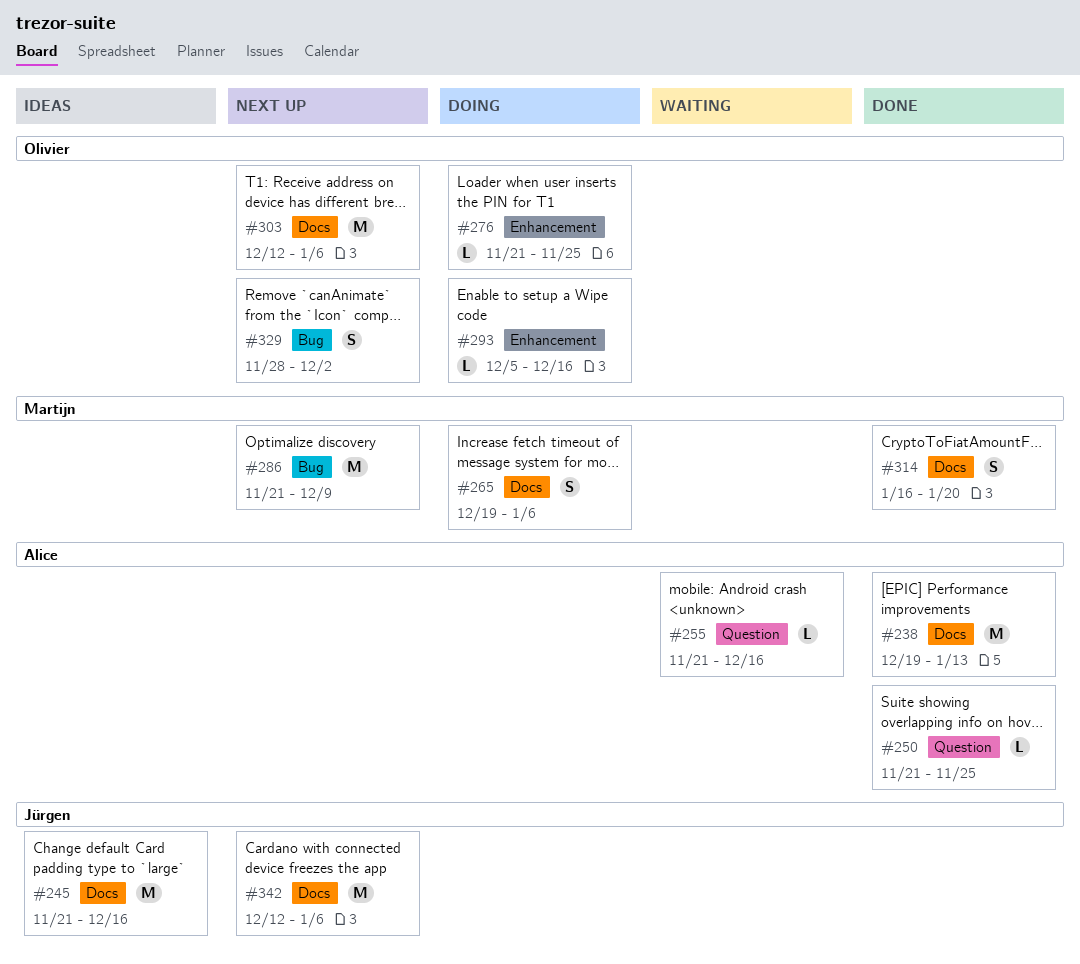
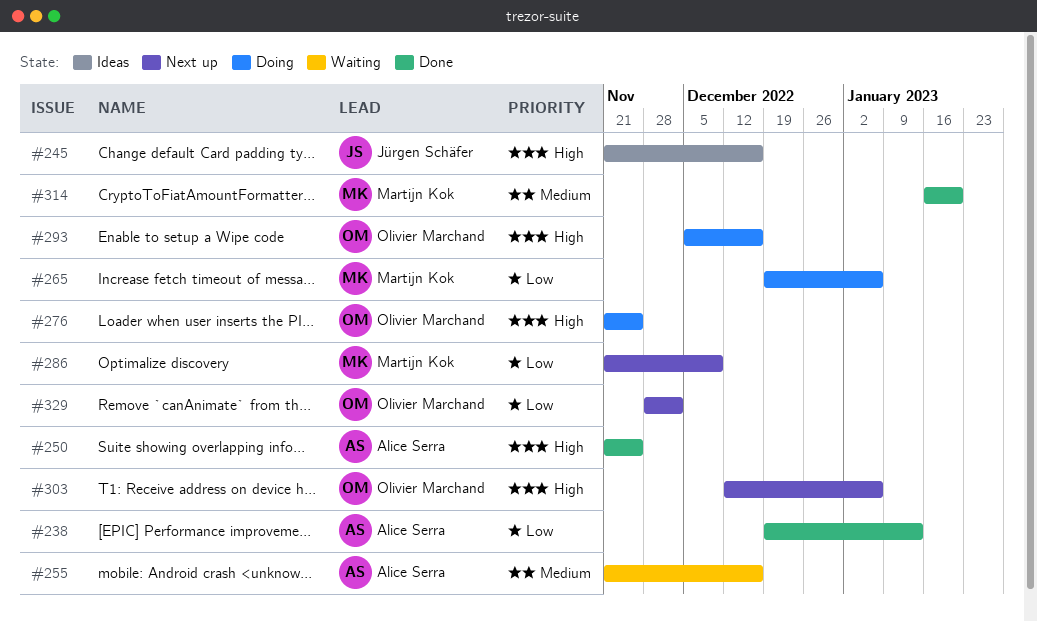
#342: present -> none

